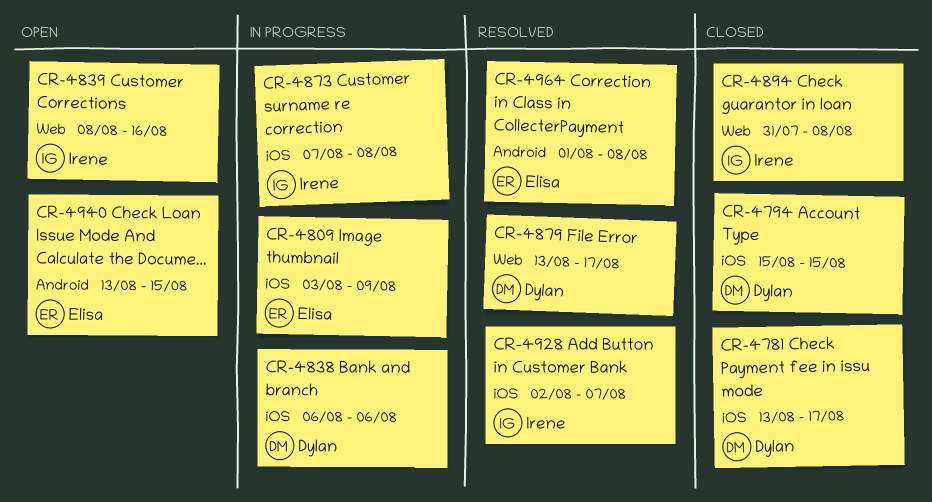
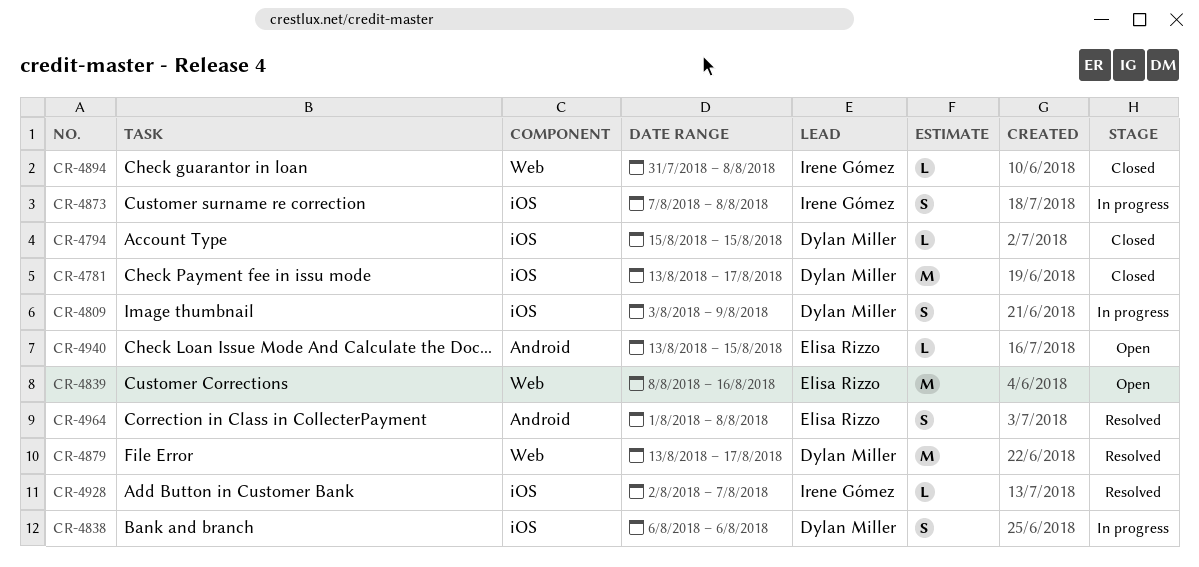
CR-4809, owner: Elisa Rizzo -> Dylan Miller
CR-4839, owner: Irene Gómez -> Elisa Rizzo

